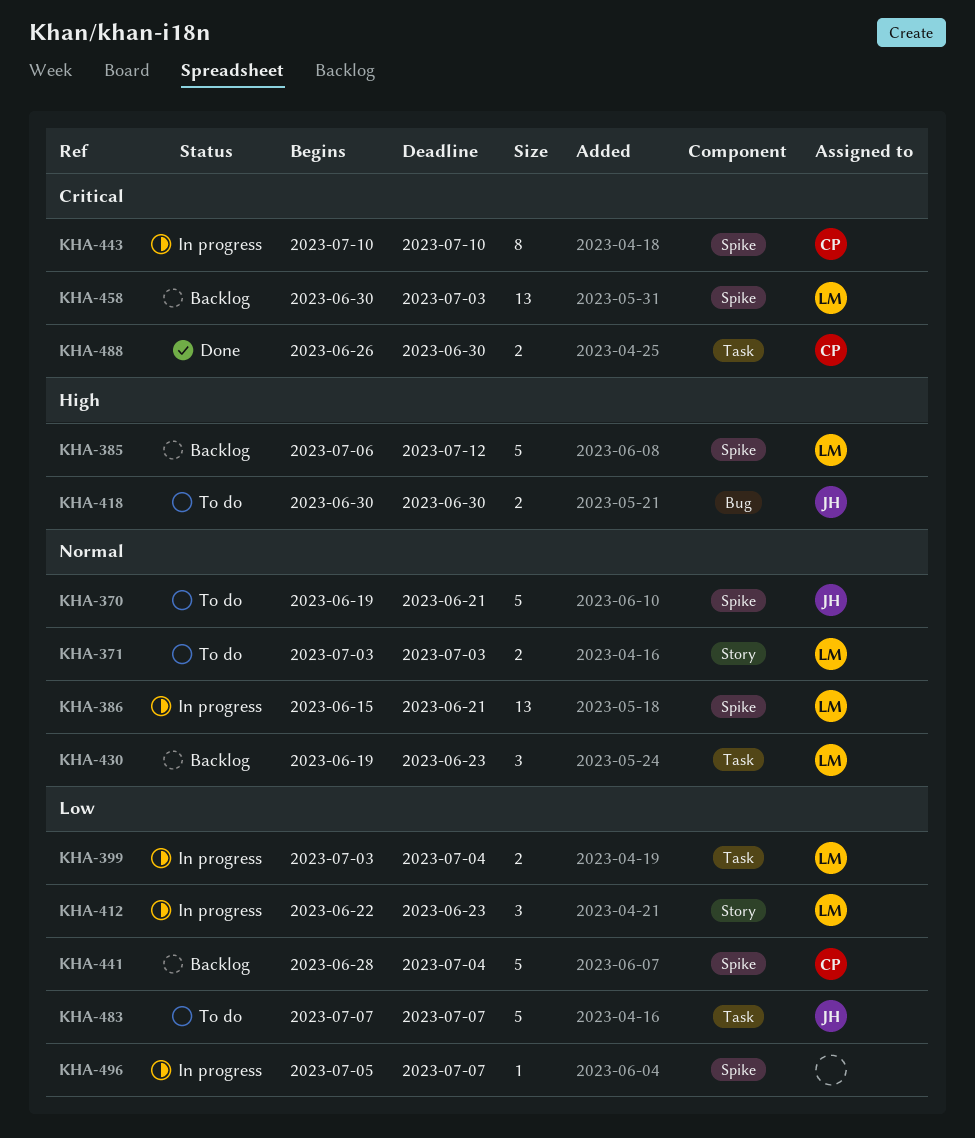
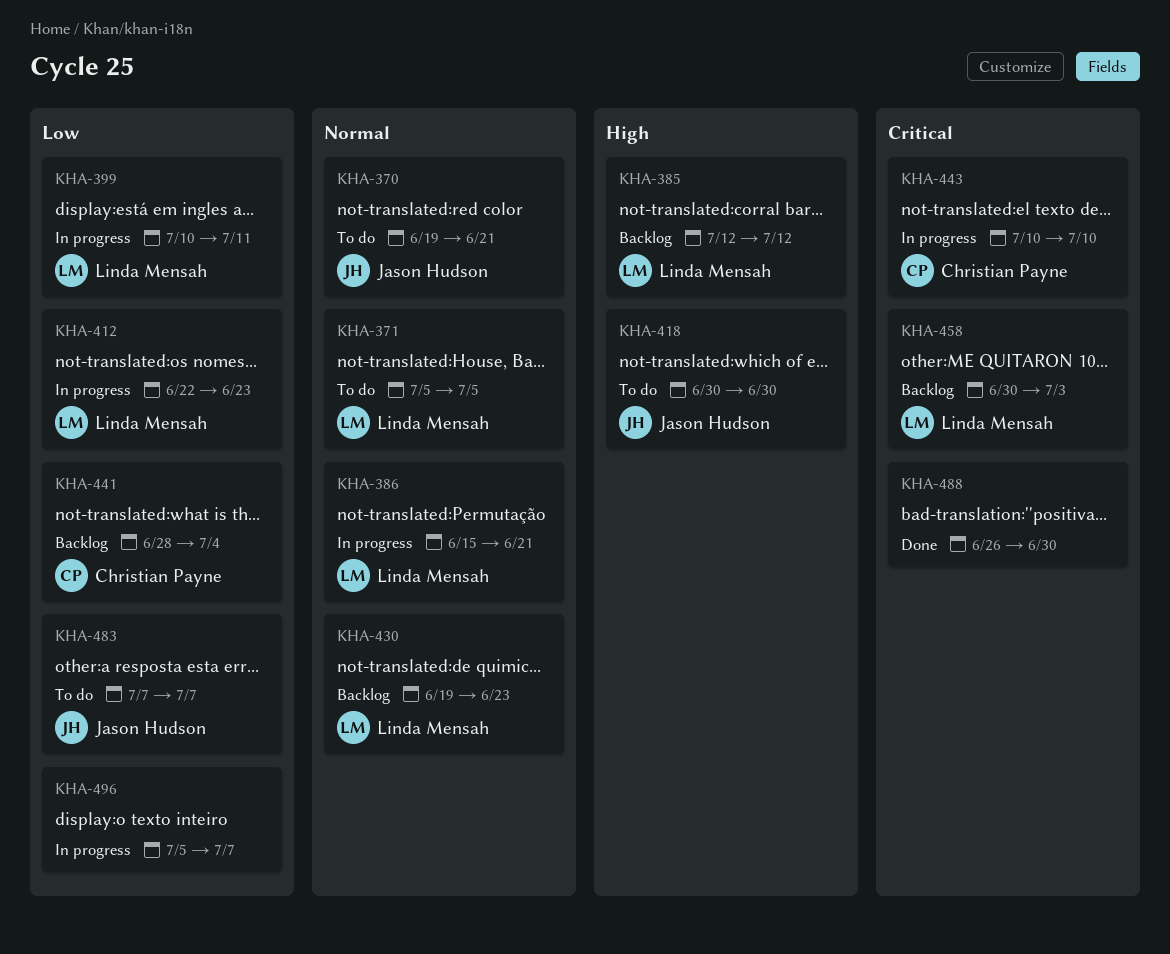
KHA-371, start: Jul 3 -> Jul 5
KHA-371, due: Jul 3 -> Jul 5
KHA-385, start: Jul 6 -> Jul 12
KHA-399, start: Jul 3 -> Jul 10
KHA-399, due: Jul 4 -> Jul 11
KHA-488, owner: Christian Payne -> none

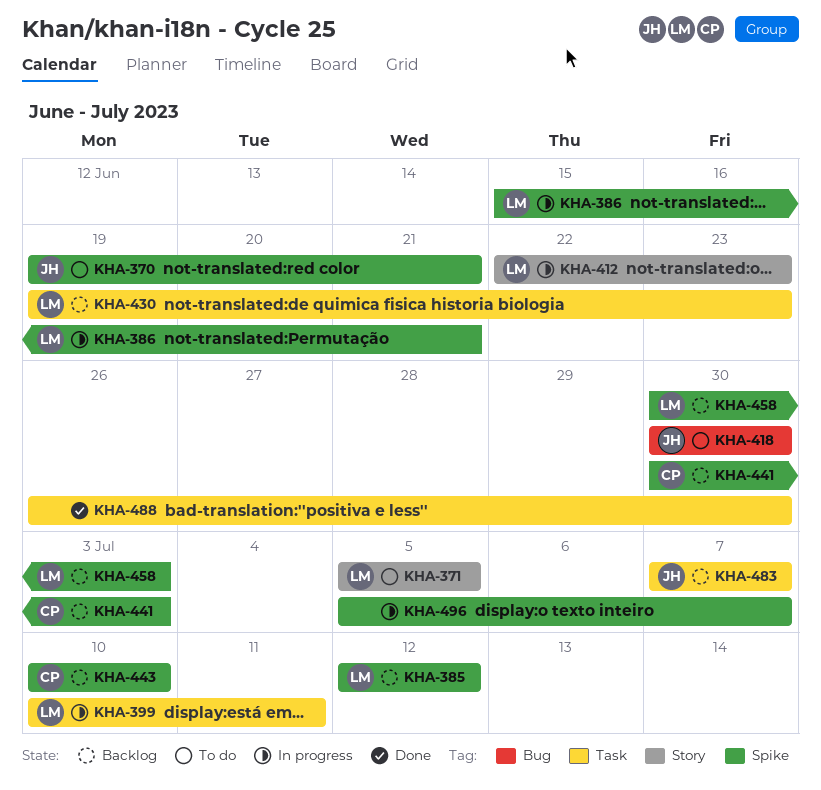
KHA-441, start: Jun 28 -> Jun 30
KHA-441, due: Jul 4 -> Jul 3
KHA-443, status: In progress -> Backlog
KHA-483, status: To do -> Backlog

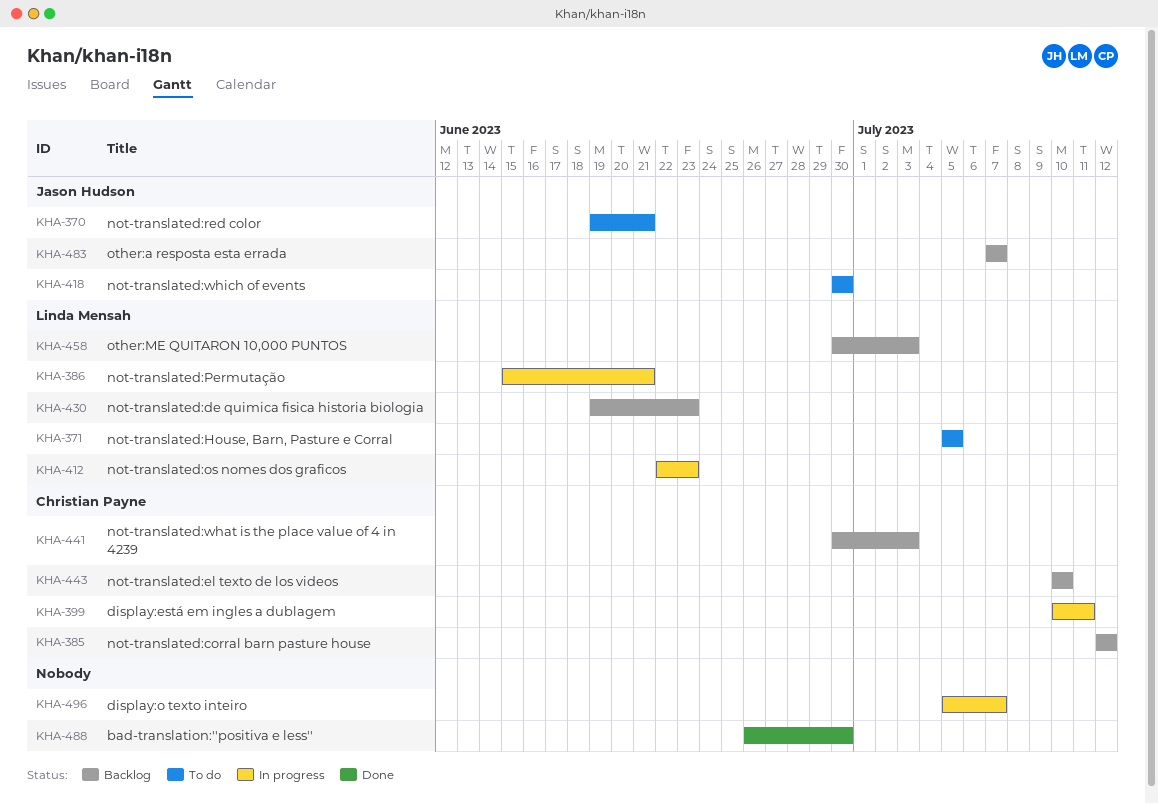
KHA-385, owner: Linda Mensah -> Christian Payne
KHA-399, owner: Linda Mensah -> Christian Payne

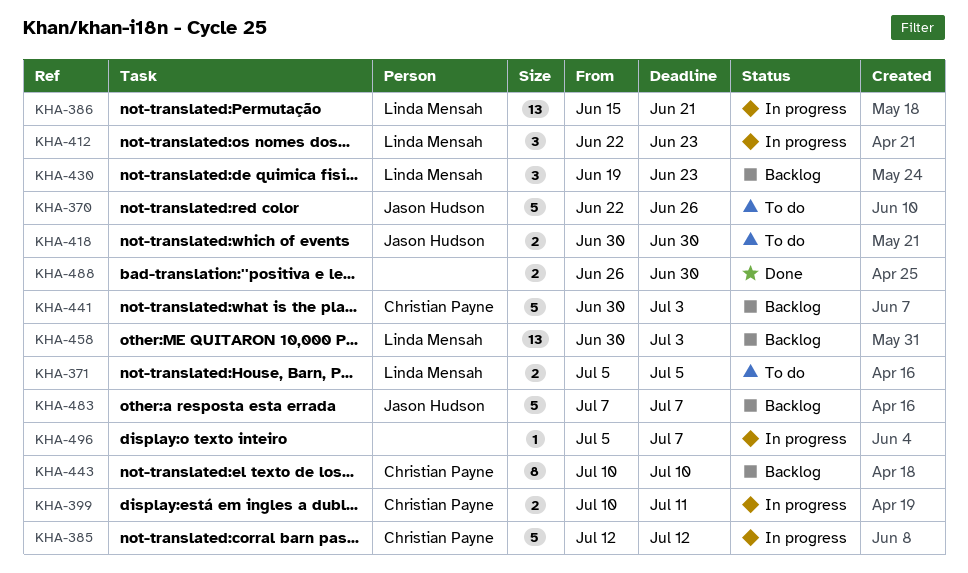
KHA-370, start: Jun 19 -> Jun 22
KHA-370, due: Jun 21 -> Jun 26
KHA-385, status: Backlog -> In progress

